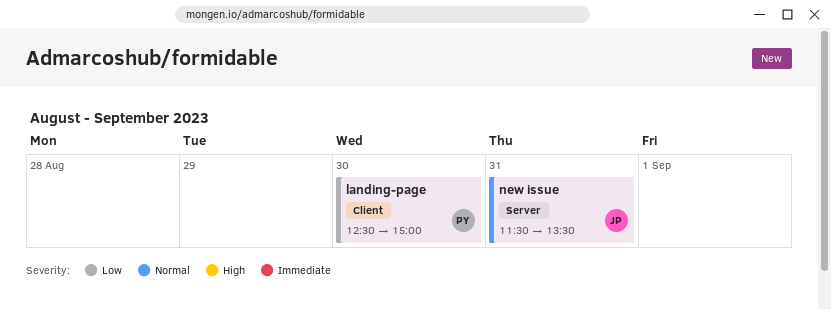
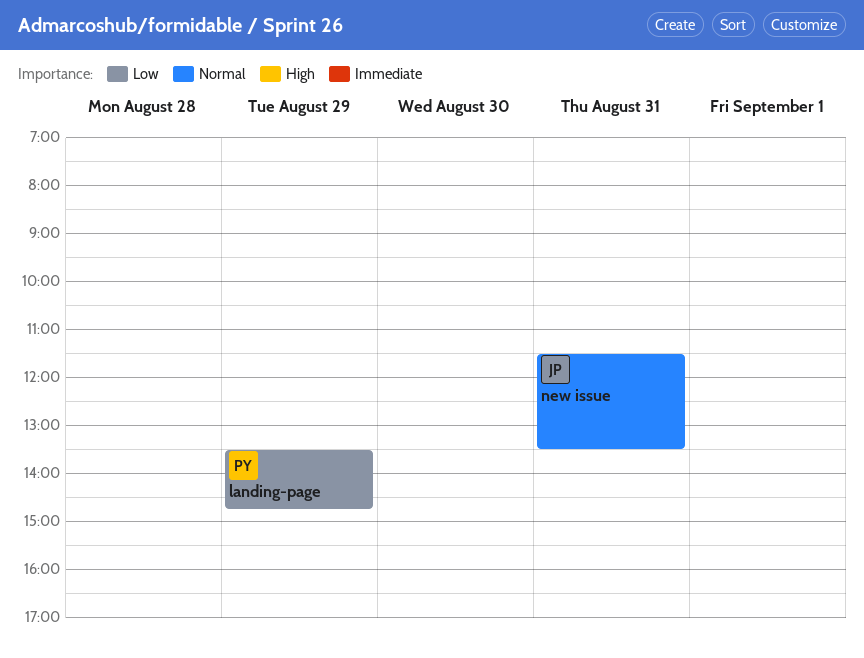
landing-page, day: Aug 30 -> Aug 29
landing-page, begins: 12:30 -> 13:30
landing-page, ends: 15:00 -> 14:45

